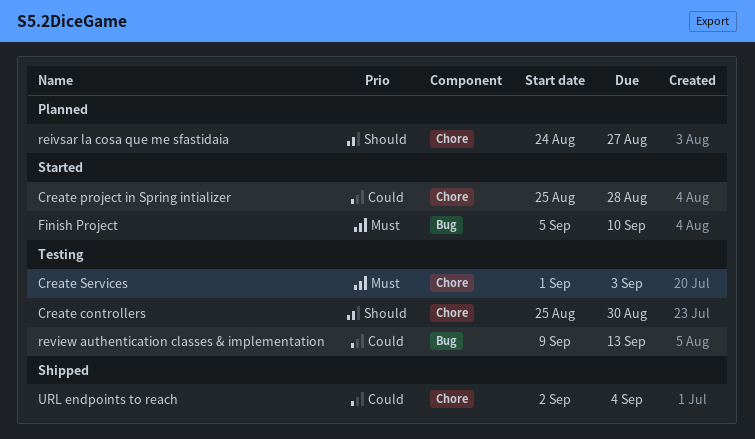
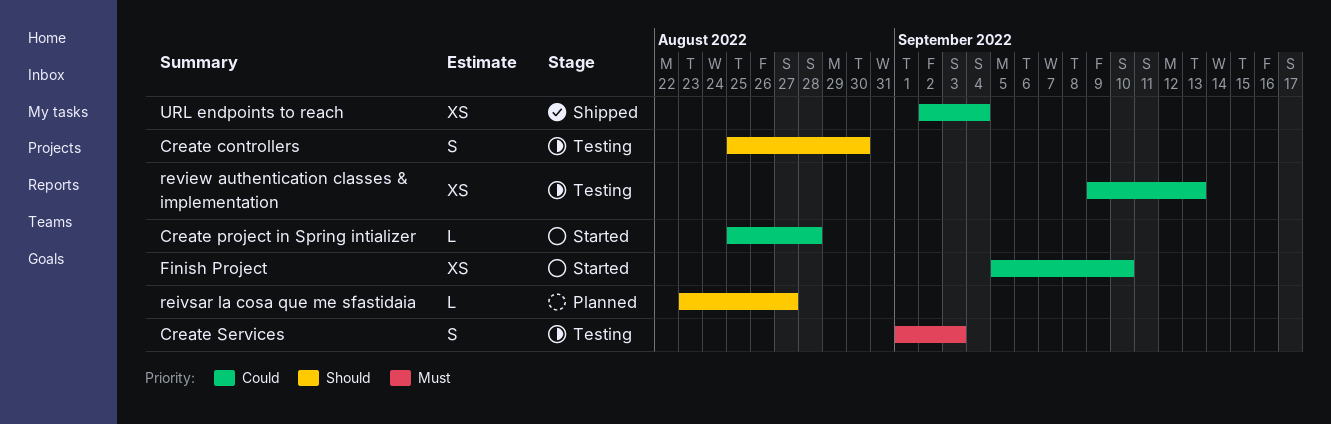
Finish Project, priority: Must -> Could
reivsar la cosa que me sfastidaia, start: Aug 24 -> Aug 23

